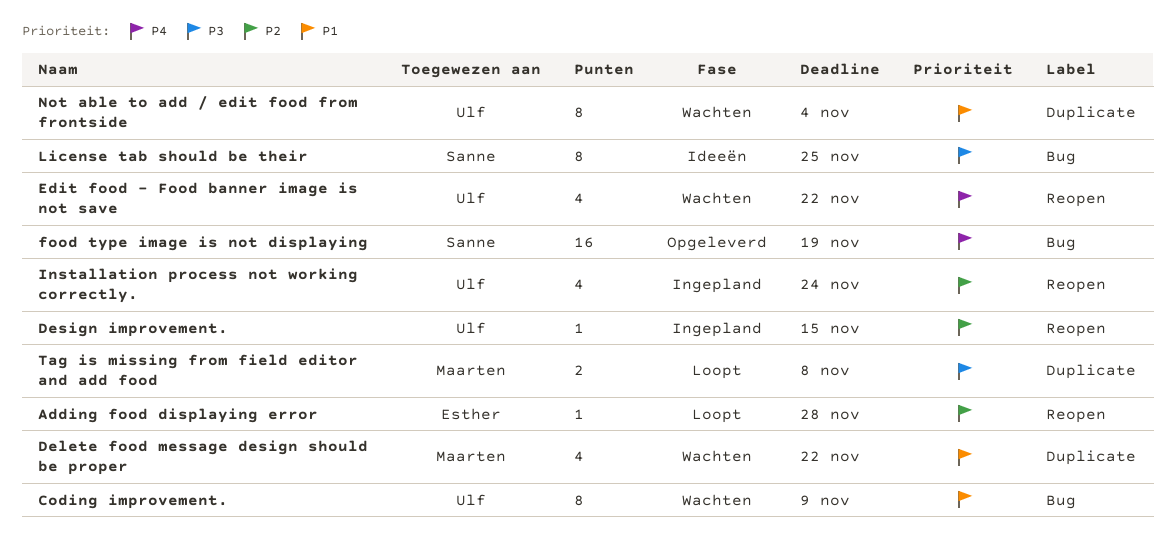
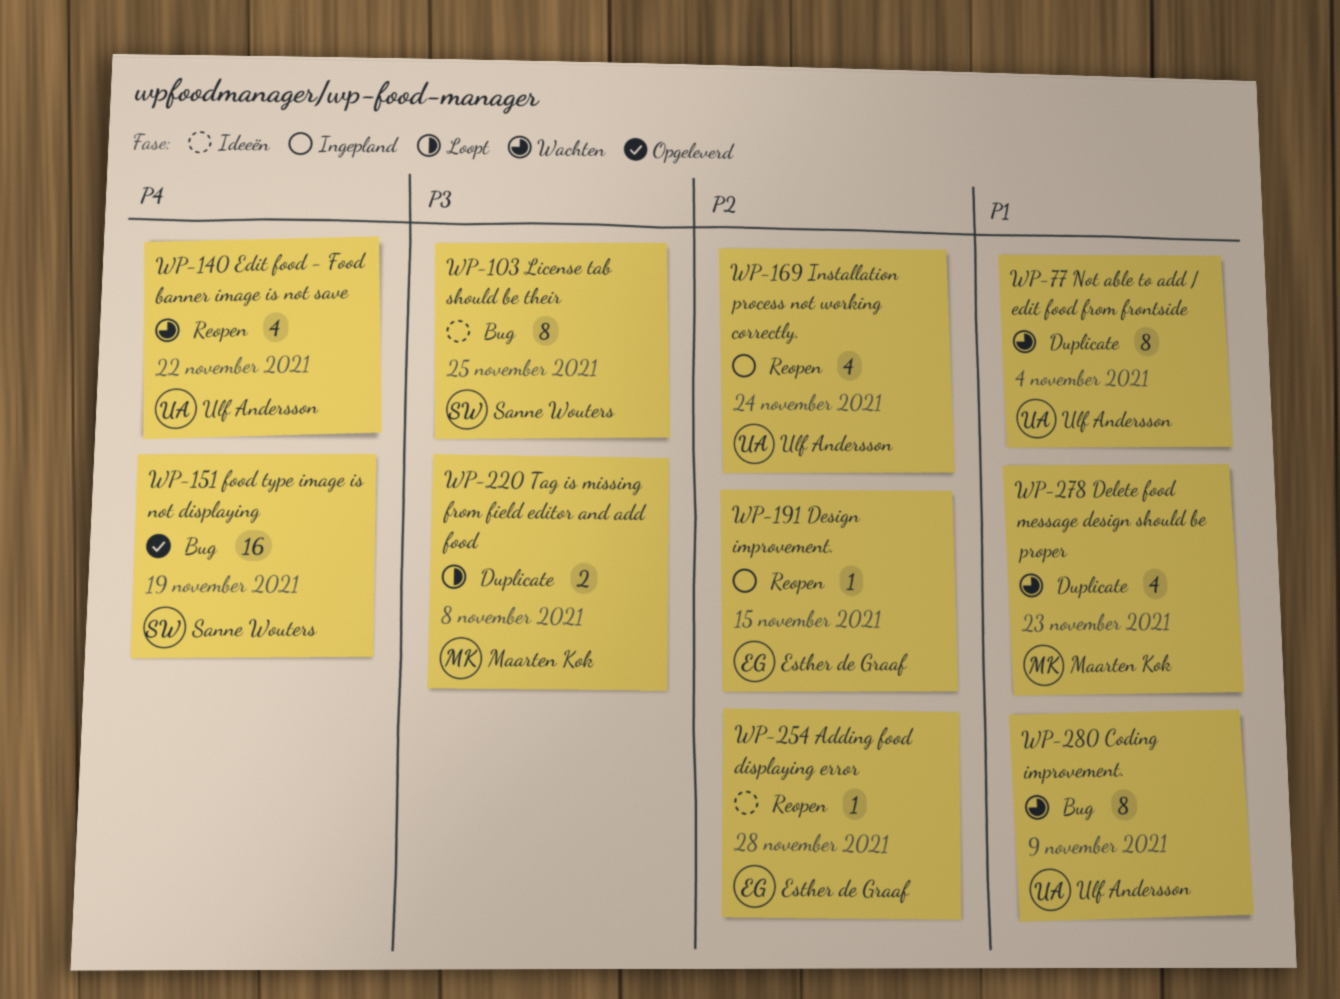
Adding food displaying error, status: Loopt -> Ideeën
Delete food message design should be proper, due: Nov 22 -> Nov 23
Design improvement., owner: Ulf Andersson -> Esther de Graaf

